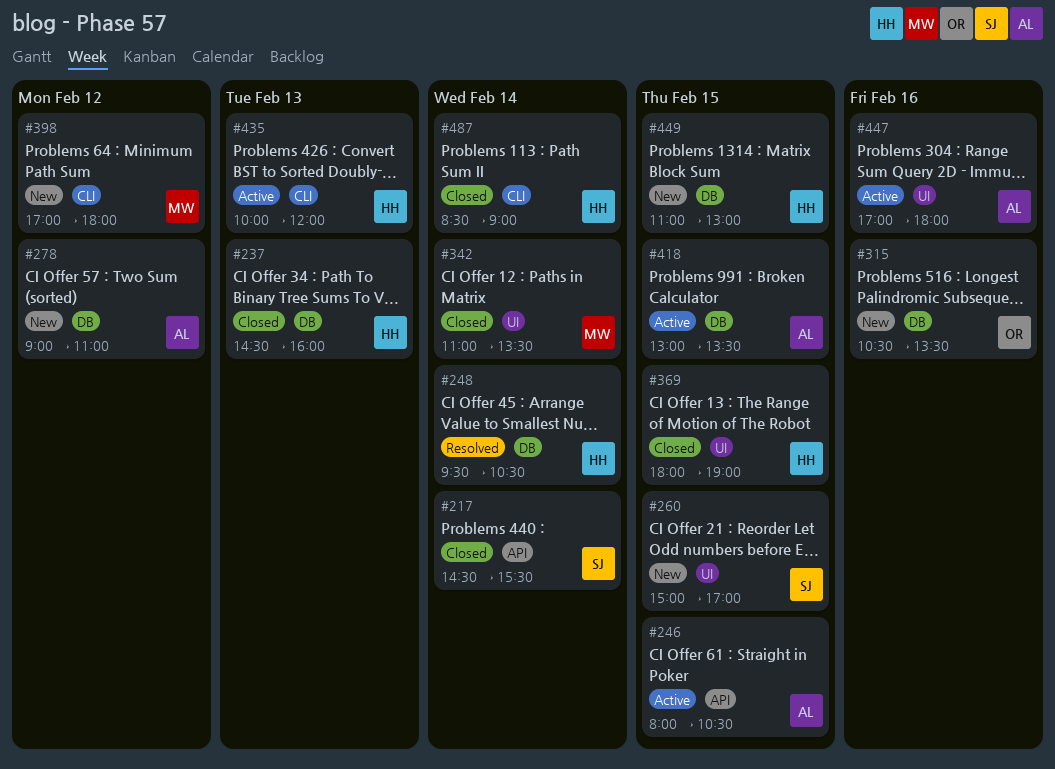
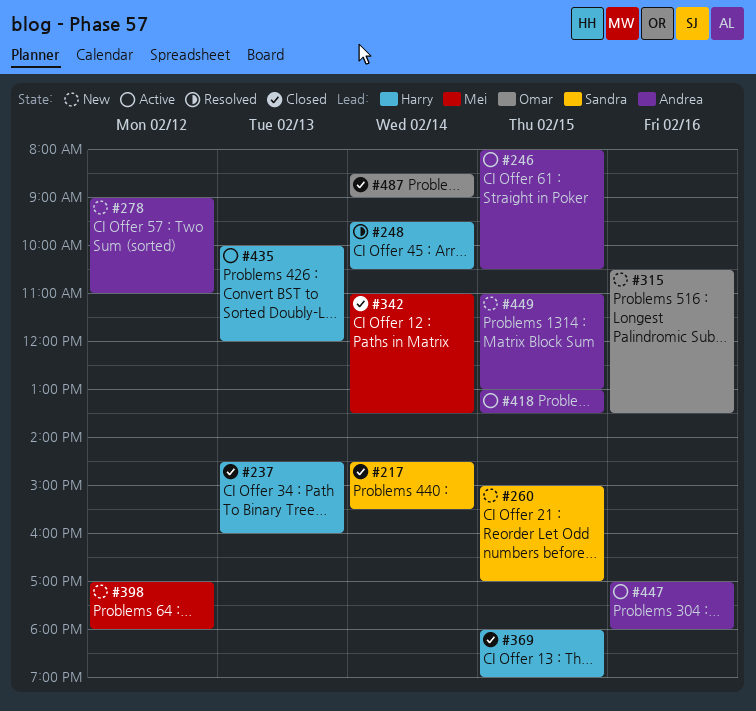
#449, owner: Harry -> Andrea
#487, owner: Harry -> Omar

